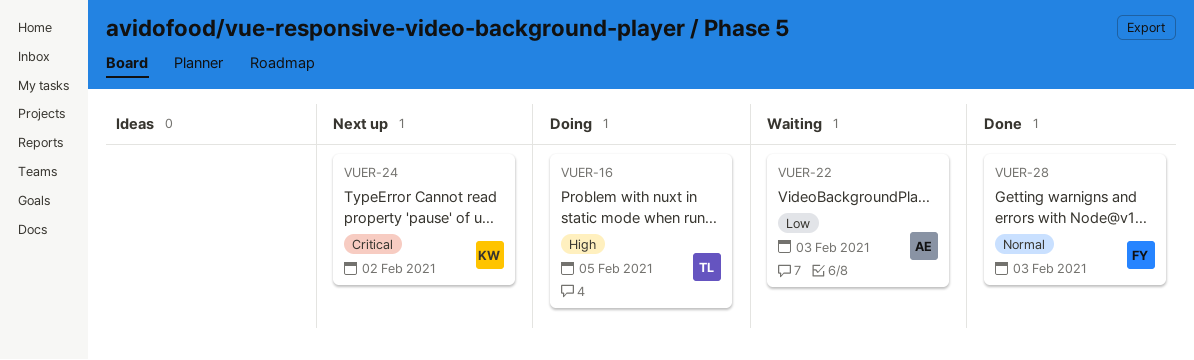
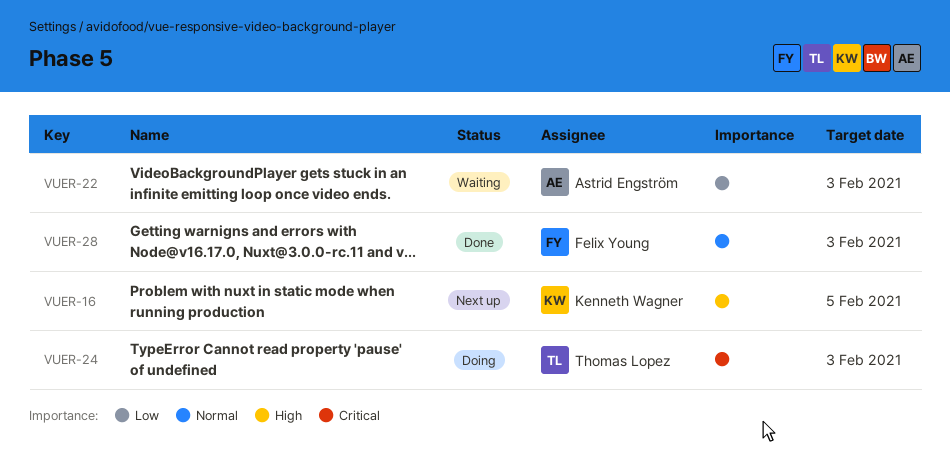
VUER-16, status: Doing -> Next up
VUER-16, owner: Thomas Lopez -> Kenneth Wagner
VUER-24, status: Next up -> Doing
VUER-24, owner: Kenneth Wagner -> Thomas Lopez
VUER-24, due: Feb 2 -> Feb 3

